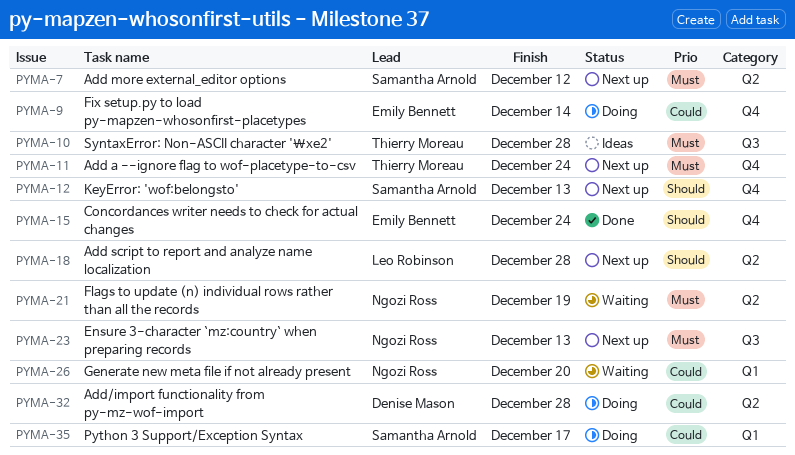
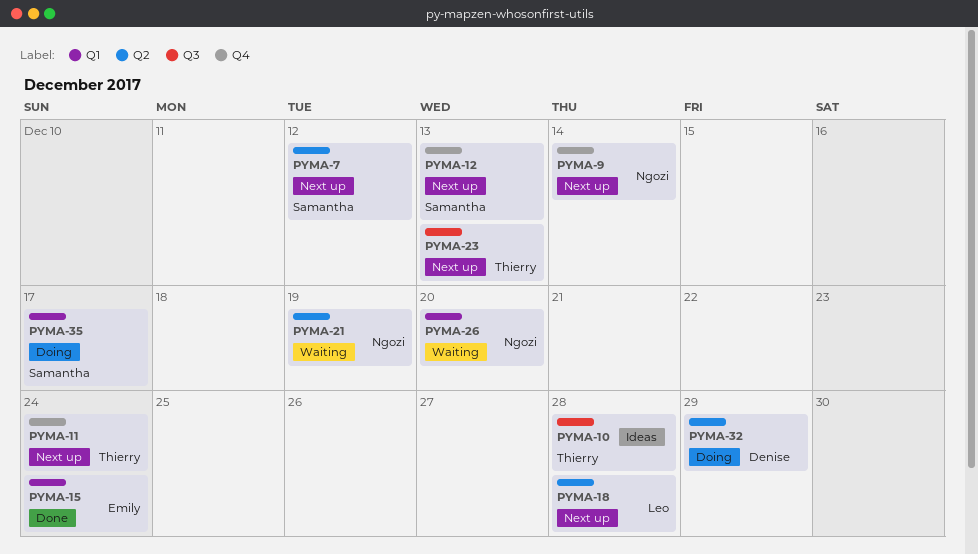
PYMA-9, status: Doing -> Next up
PYMA-9, owner: Emily Bennett -> Ngozi Ross
PYMA-15, label: Q4 -> Q1
PYMA-23, owner: Ngozi Ross -> Thierry Moreau
PYMA-32, due: Dec 28 -> Dec 29

